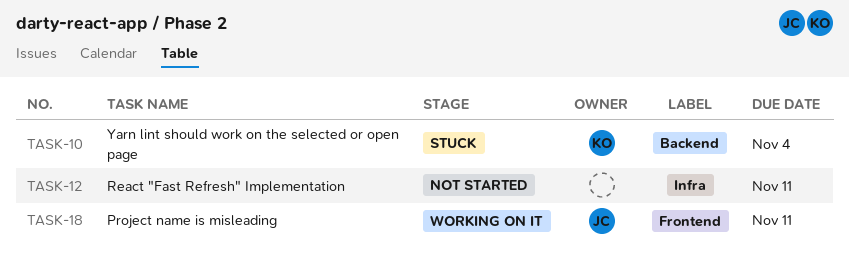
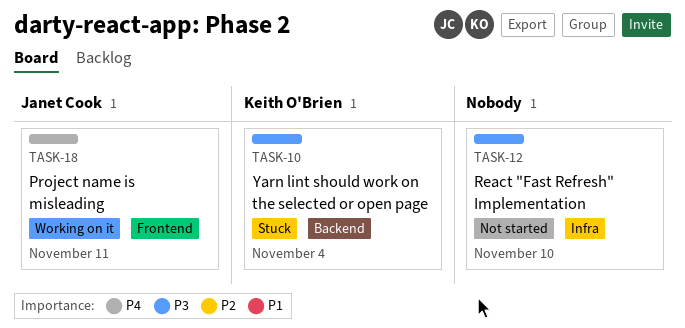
TASK-12, due: Nov 11 -> Nov 10

